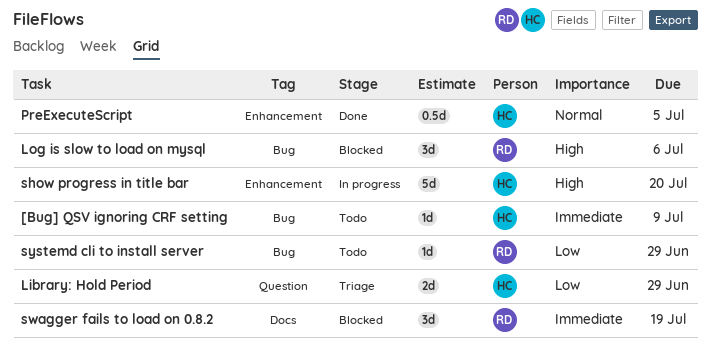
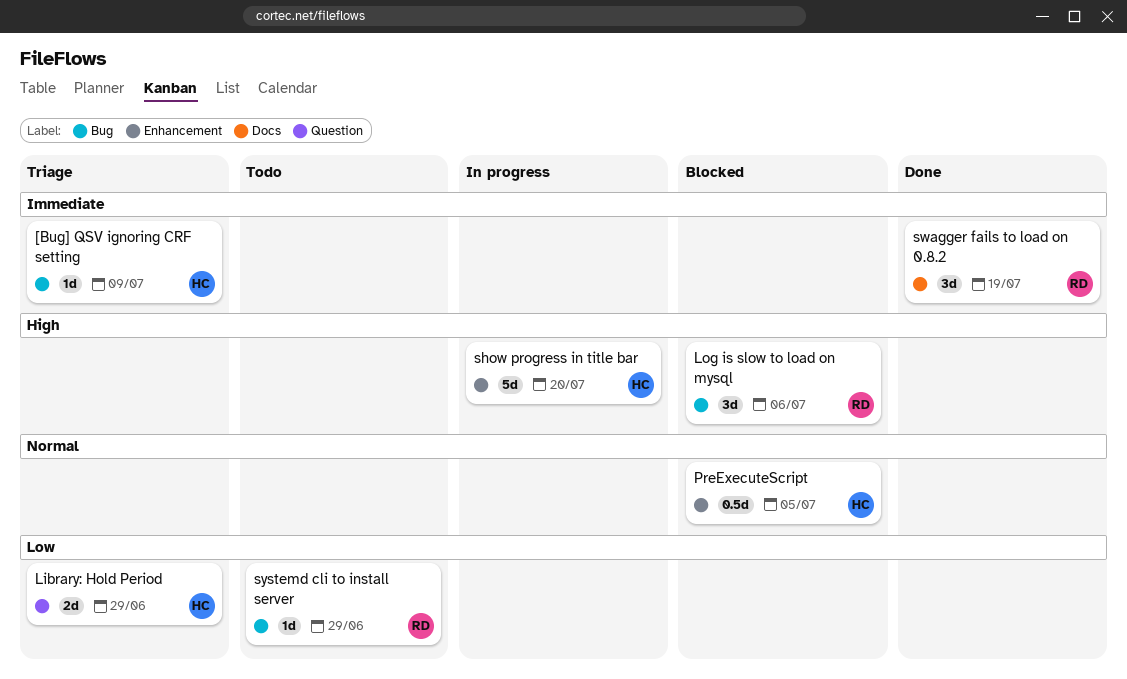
[Bug] QSV ignoring CRF setting, status: Todo -> Triage
PreExecuteScript, status: Done -> Blocked
swagger fails to load on 0.8.2, status: Blocked -> Done

